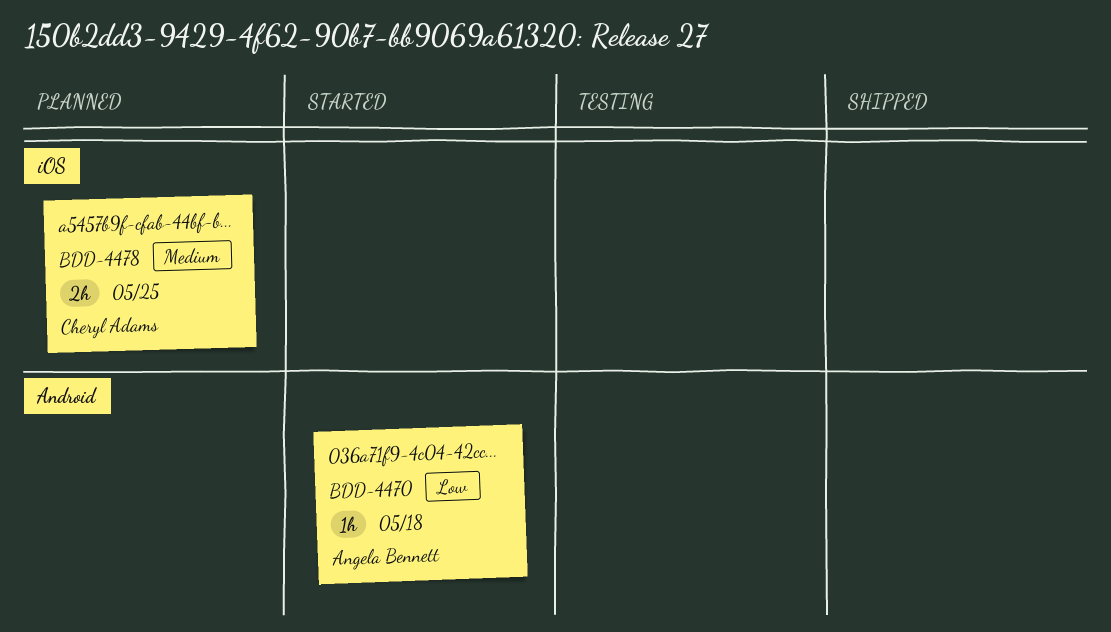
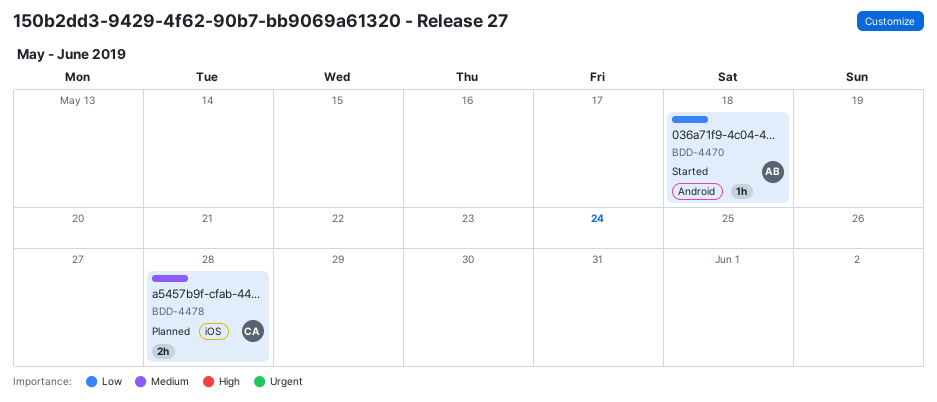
BDD-4478, due: May 25 -> May 28

